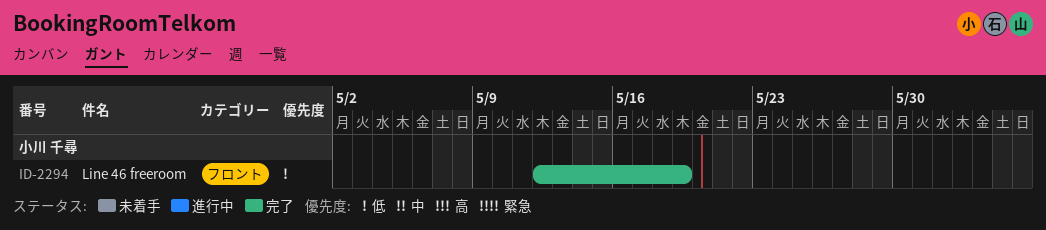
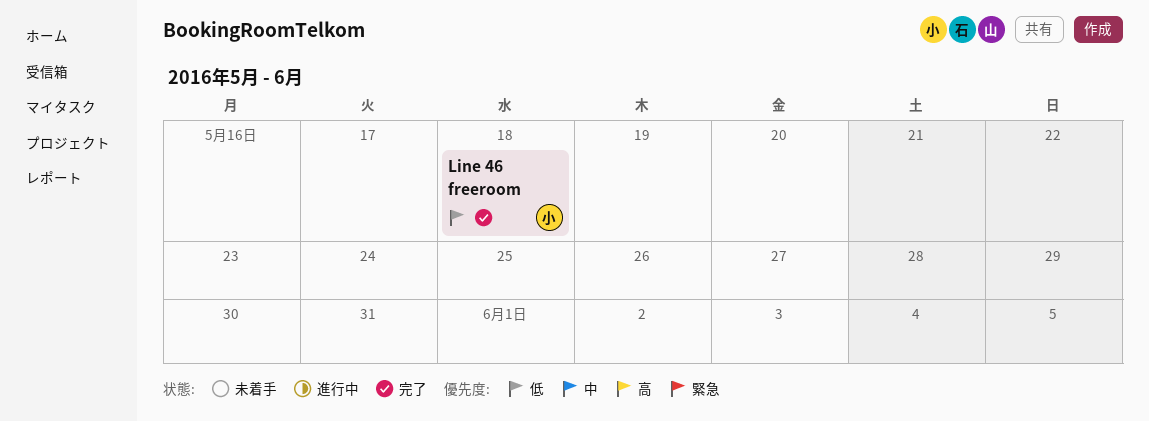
Line 46 freeroom, due: May 19 -> May 18

